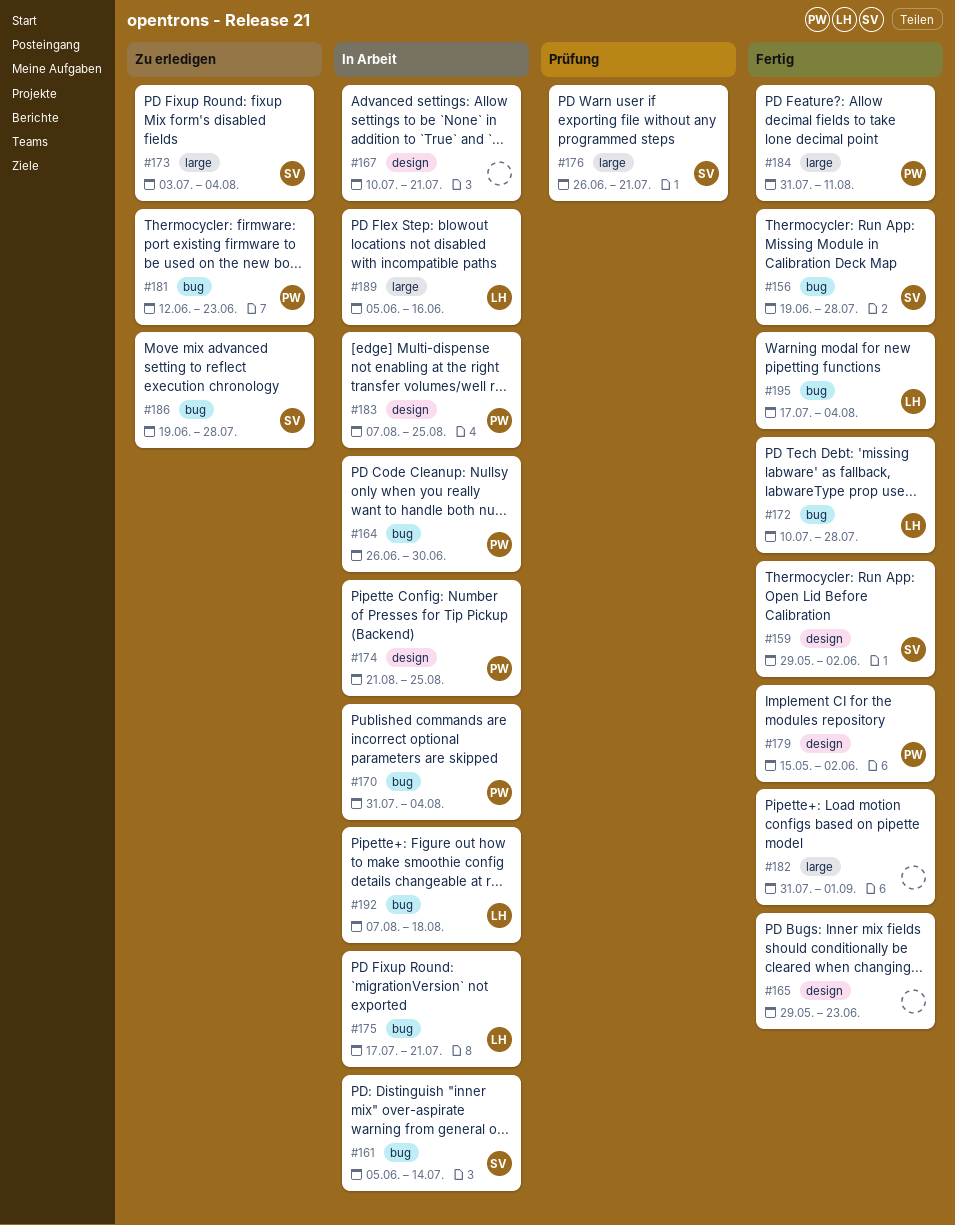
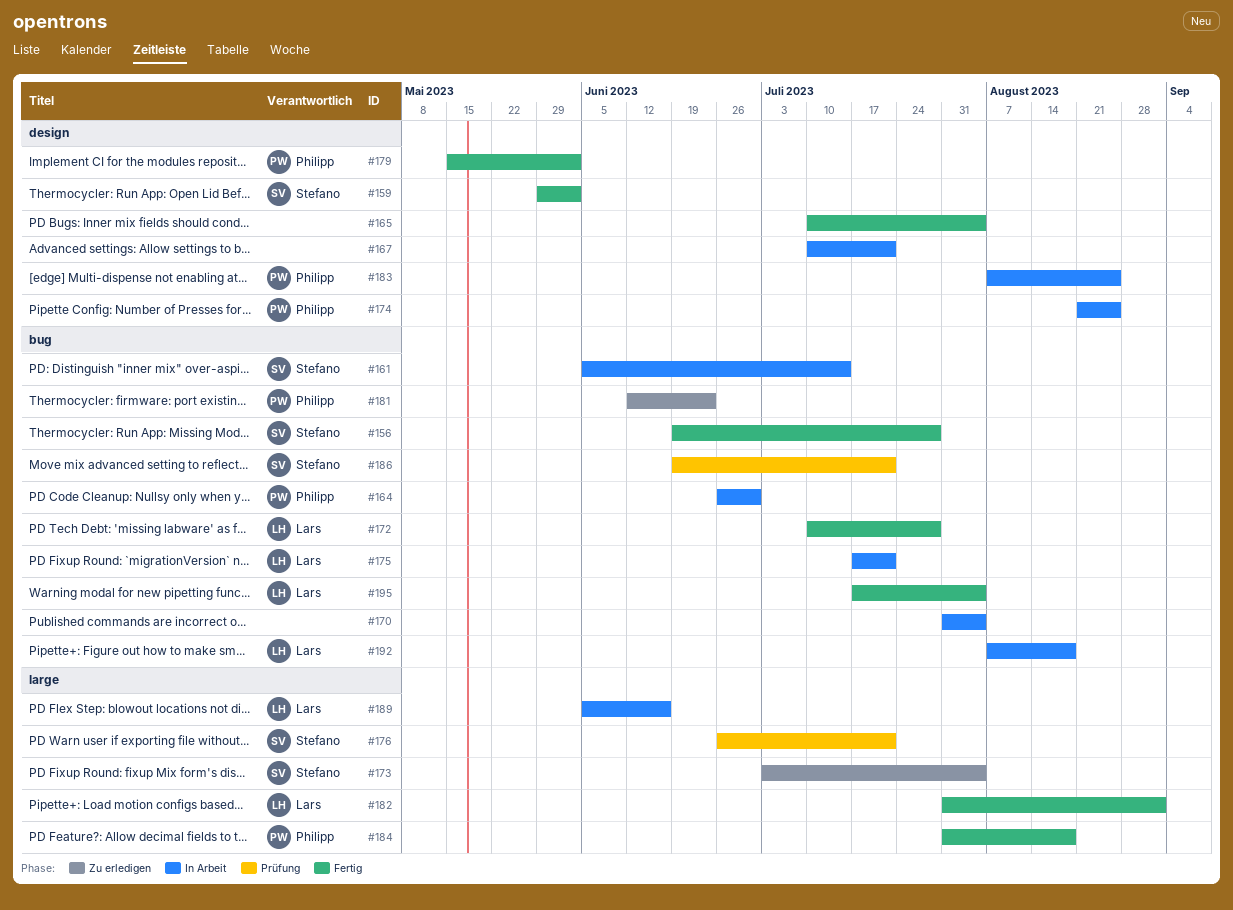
#165, start: May 29 -> Jul 10
#165, due: Jun 23 -> Aug 4
#170, owner: Philipp -> none
#182, owner: none -> Lars
#184, due: Aug 11 -> Aug 18
#186, status: Zu erledigen -> Prüfung
#186, due: Jul 28 -> Jul 21

